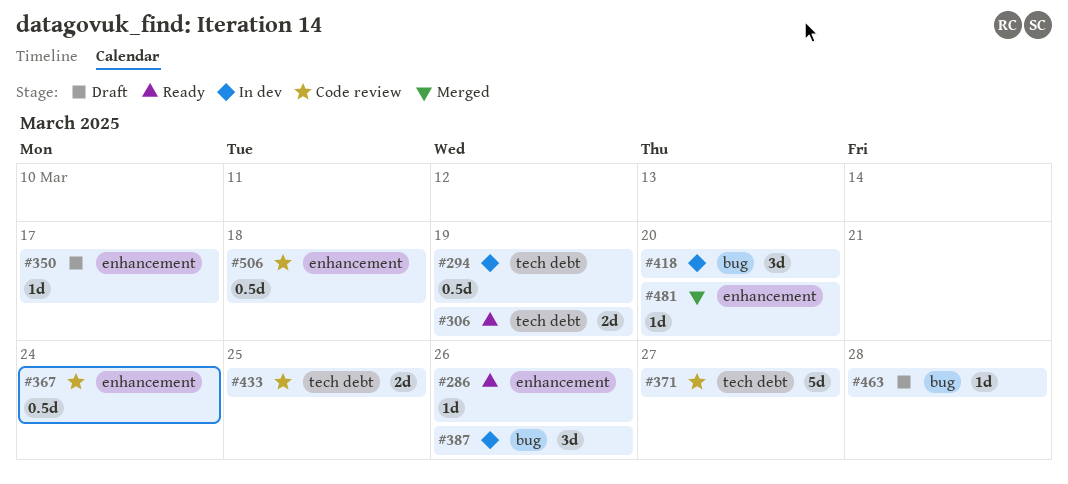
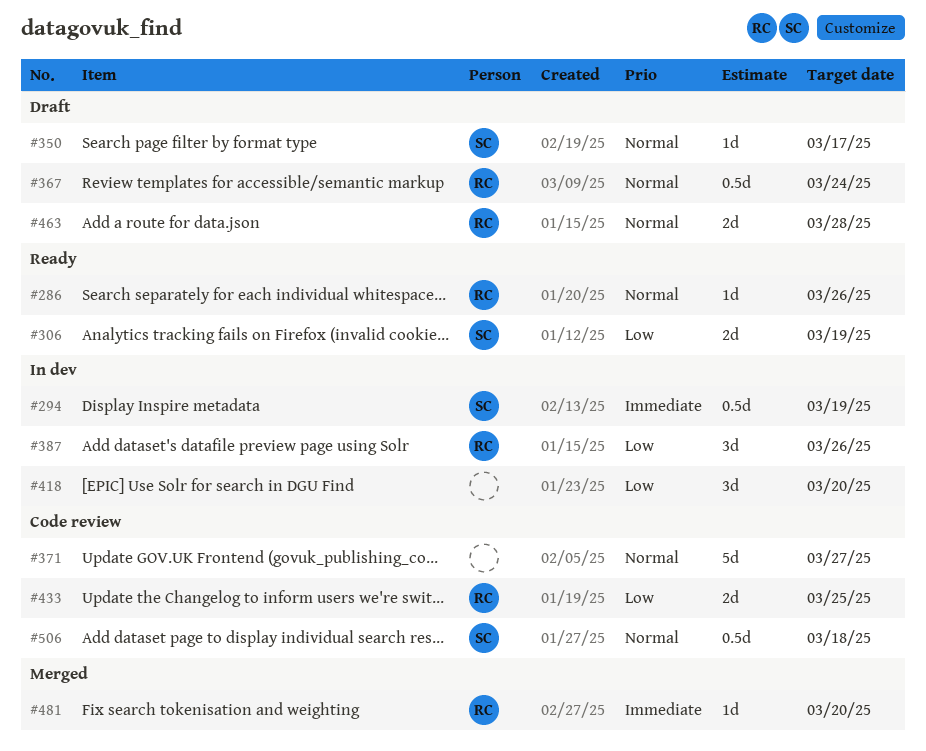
#367, status: Code review -> Draft
#463, estimate: 1d -> 2d

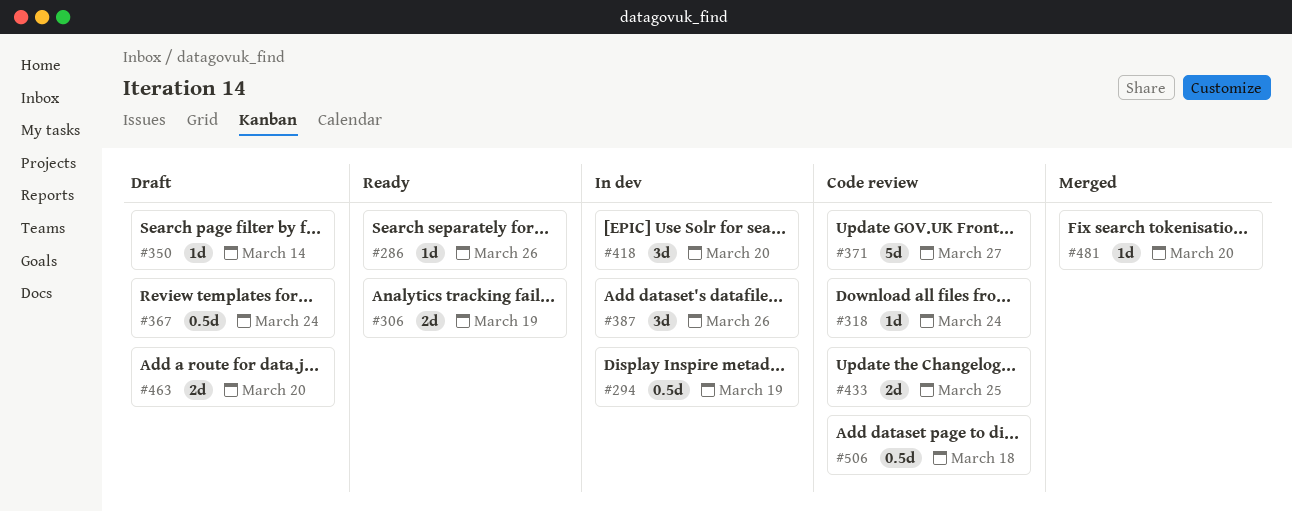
#318: none -> present
#350, due: Mar 17 -> Mar 14
#463, due: Mar 28 -> Mar 20

